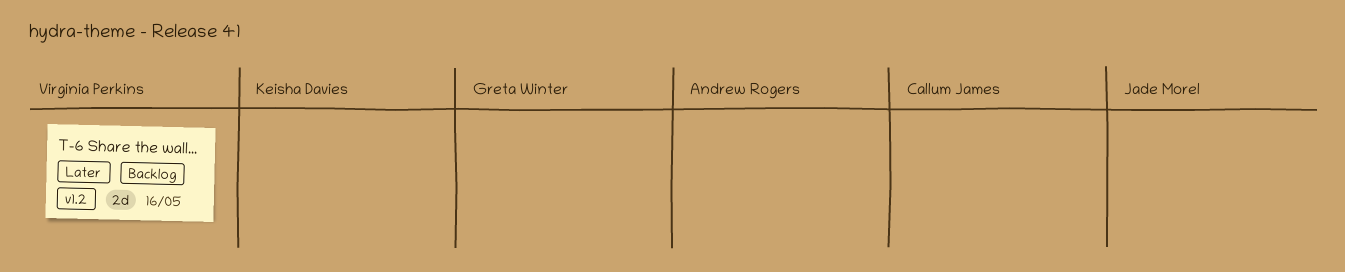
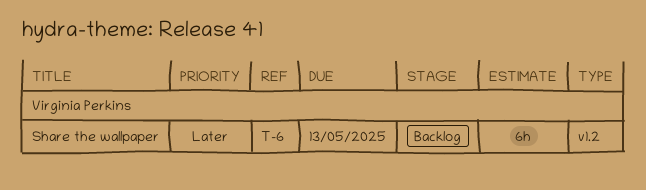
T-6, estimate: 2d -> 6h
T-6, due: May 16 -> May 13

